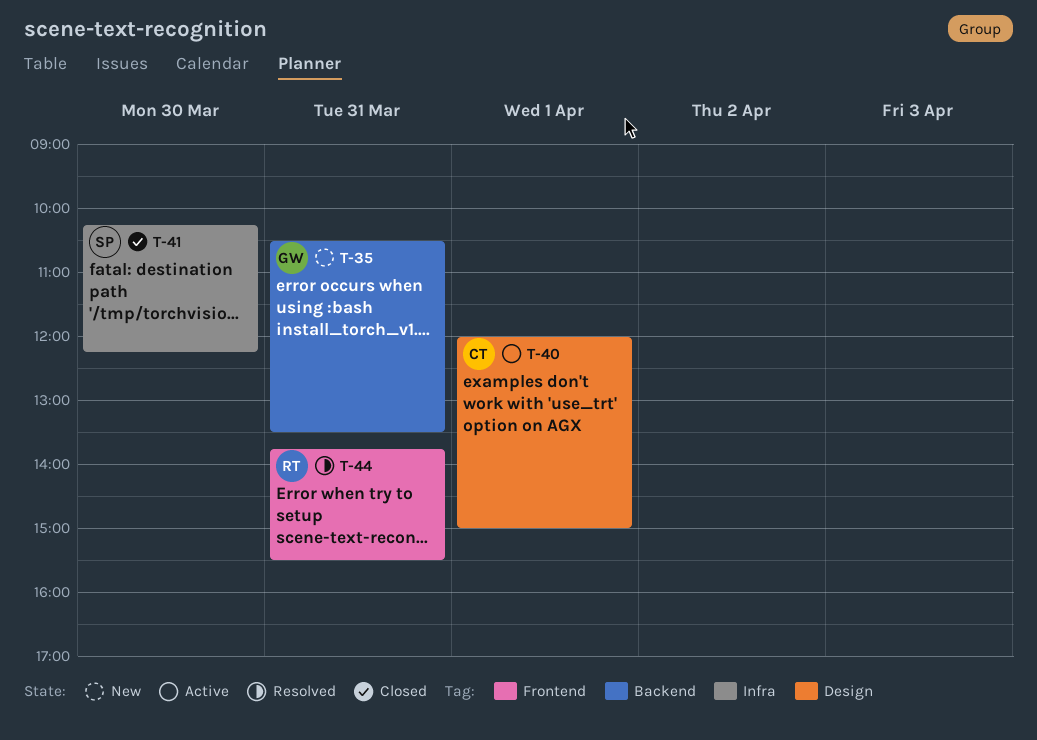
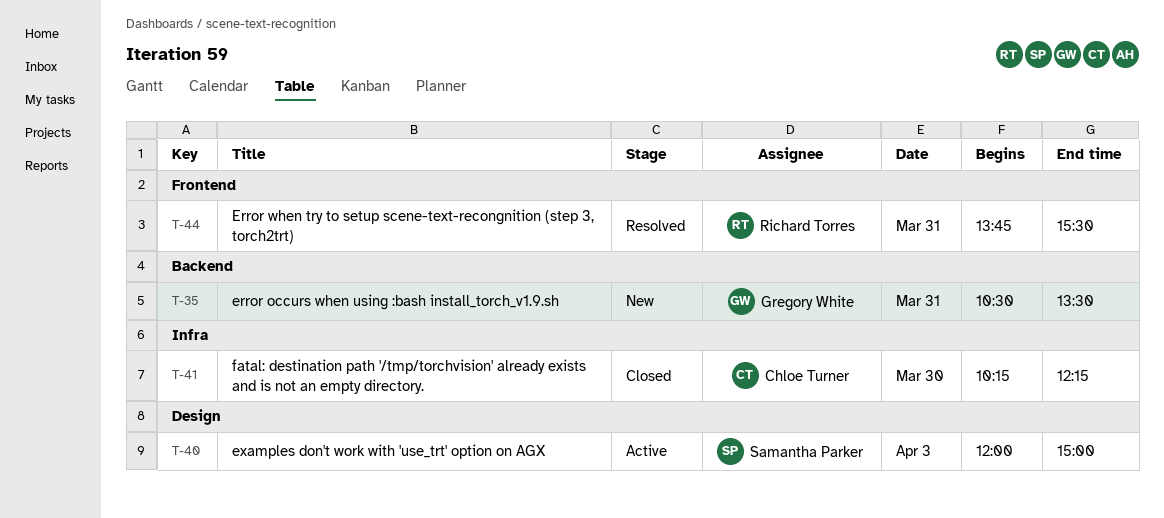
T-40, owner: Chloe Turner -> Samantha Parker
T-40, day: Apr 1 -> Apr 3
T-41, owner: Samantha Parker -> Chloe Turner

